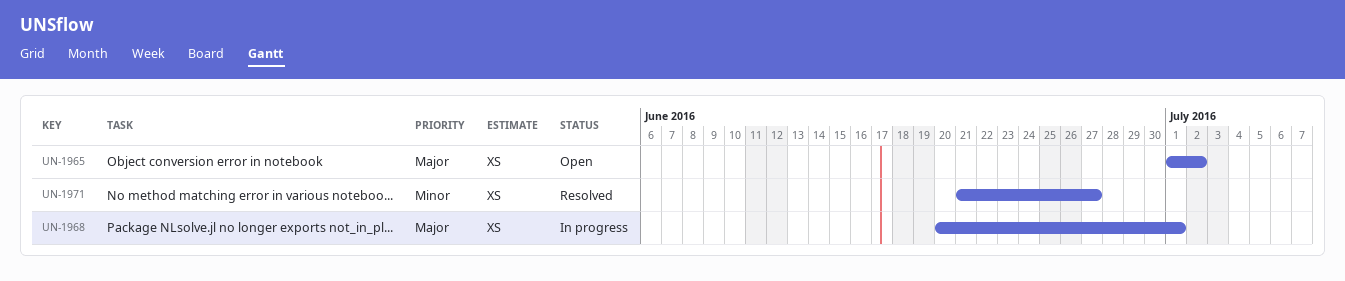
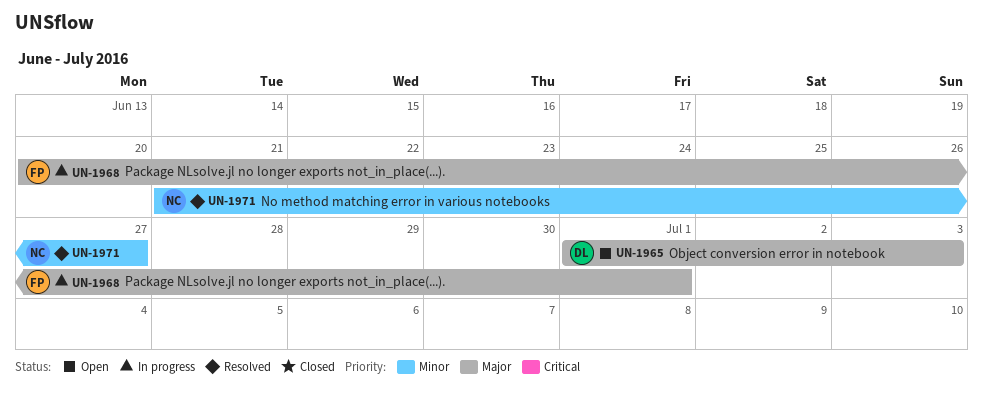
UN-1965, due: Jul 2 -> Jul 3

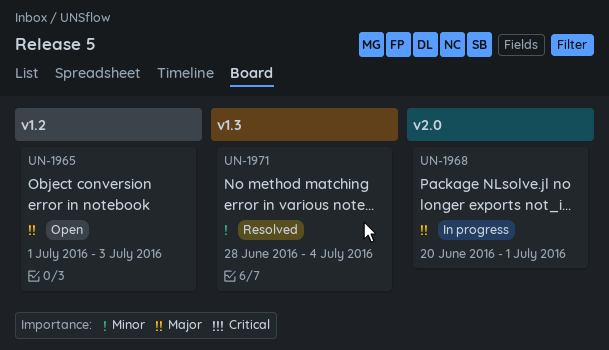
UN-1971, start: Jun 21 -> Jun 28
UN-1971, due: Jun 27 -> Jul 4

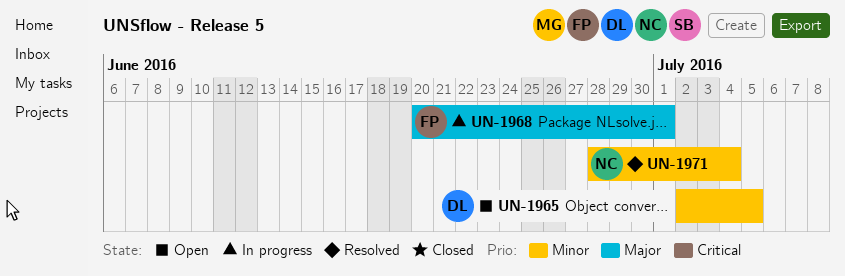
UN-1965, priority: Major -> Minor
UN-1965, start: Jul 1 -> Jul 2
UN-1965, due: Jul 3 -> Jul 5

